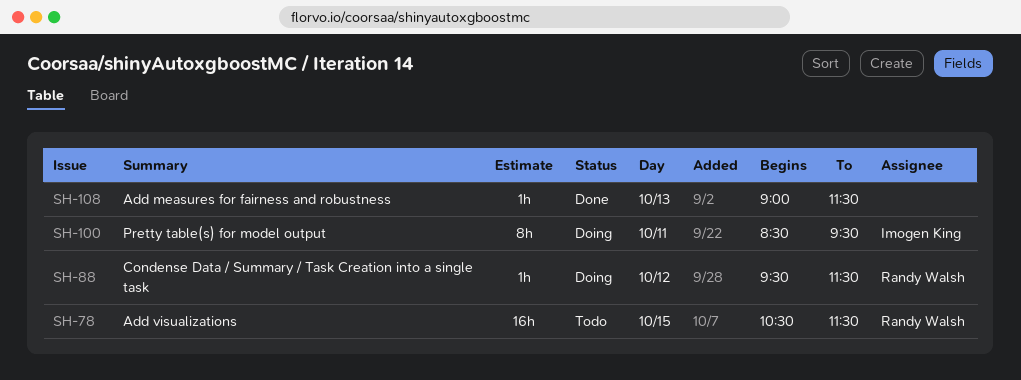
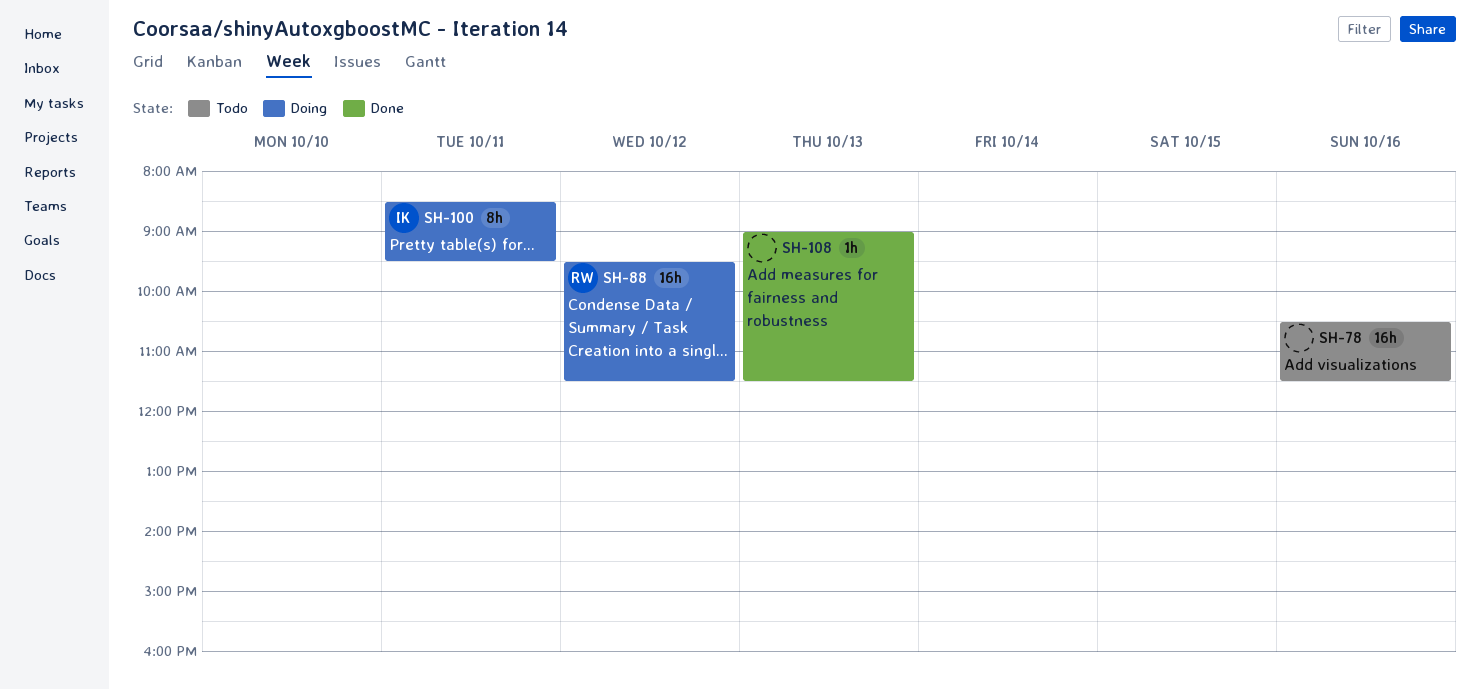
SH-78, owner: Randy Walsh -> none
SH-78, day: Oct 15 -> Oct 16
SH-88, estimate: 1h -> 16h

